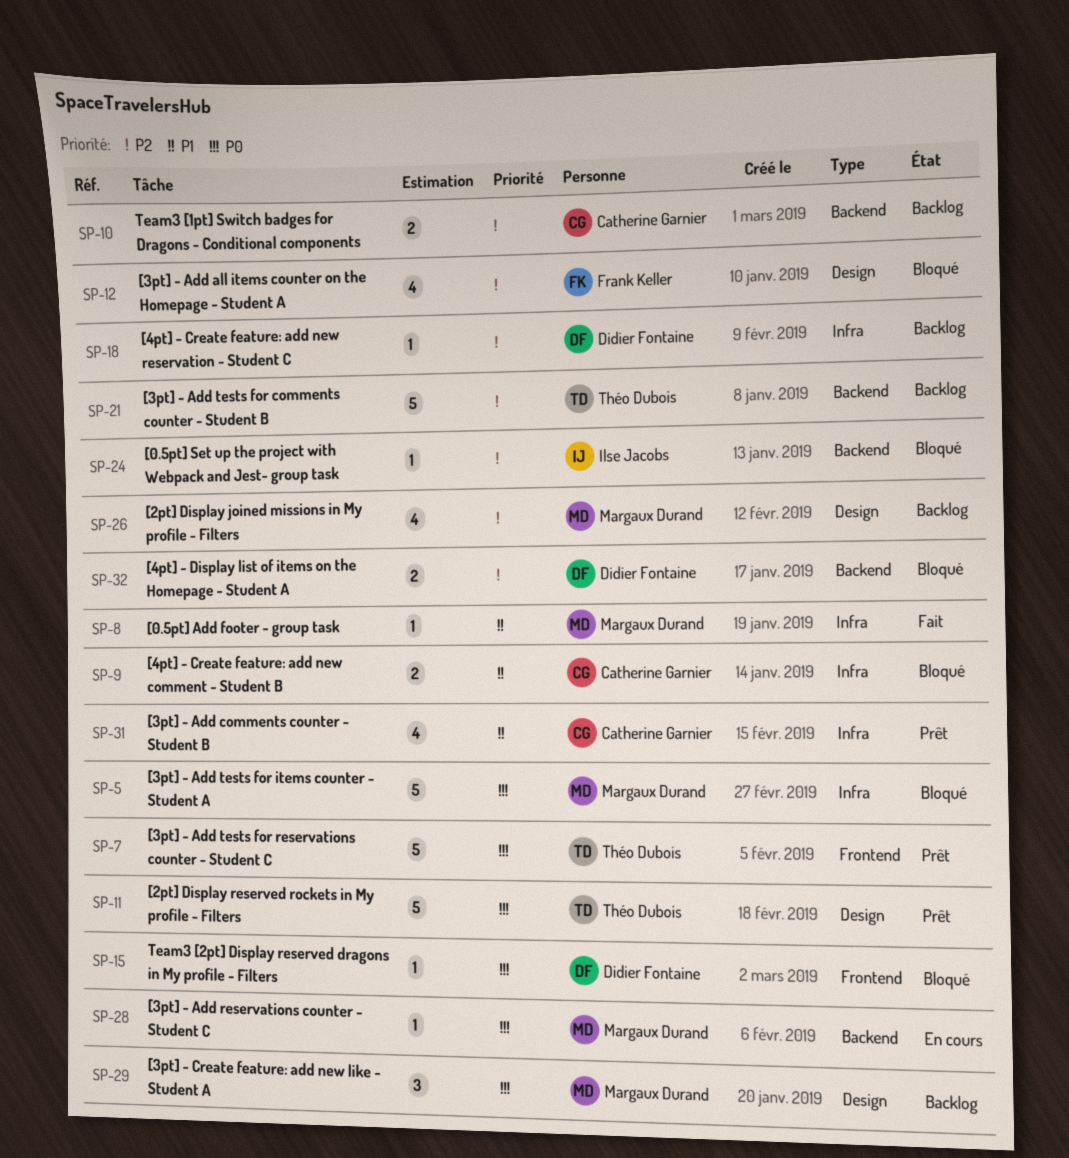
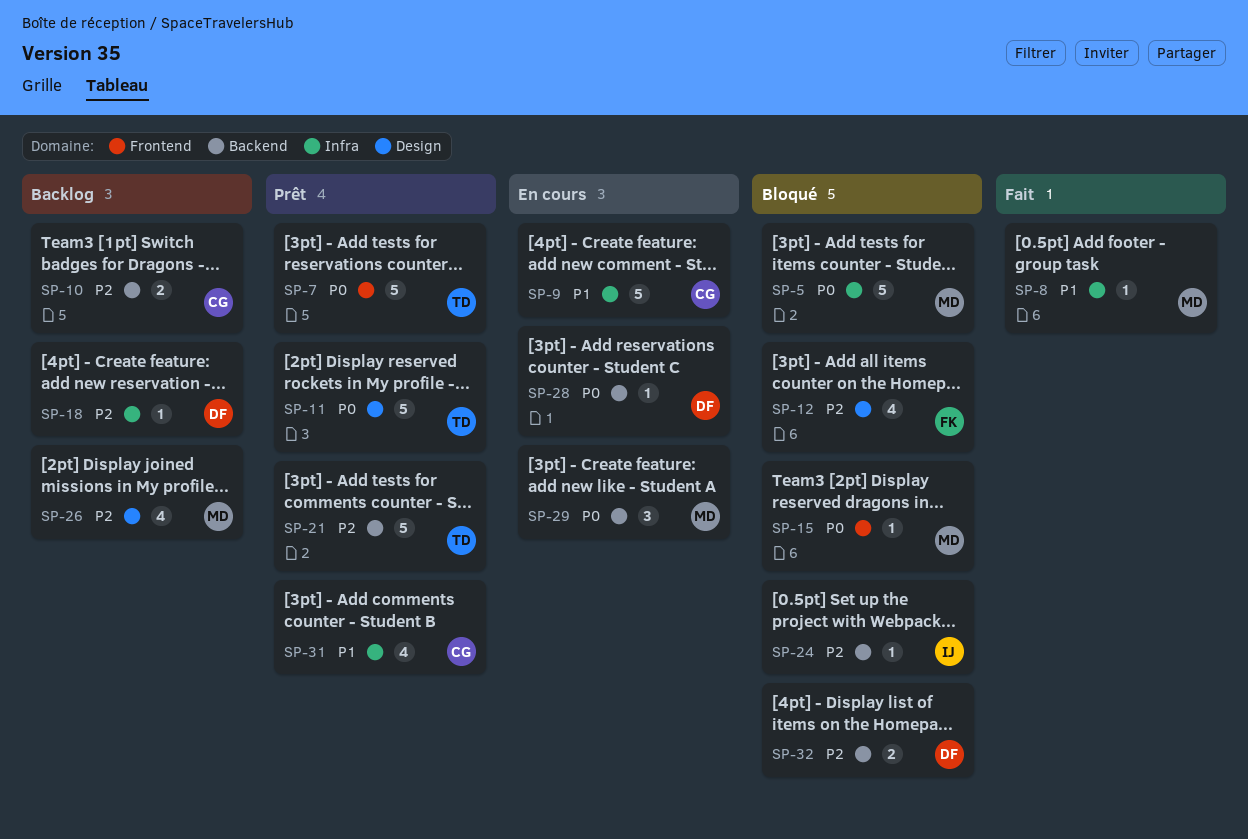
SP-9, status: Bloqué -> En cours
SP-9, estimate: 2 -> 5
SP-15, owner: Didier Fontaine -> Margaux Durand
SP-21, status: Backlog -> Prêt
SP-28, owner: Margaux Durand -> Didier Fontaine
SP-29, status: Backlog -> En cours
SP-29, label: Design -> Backend

